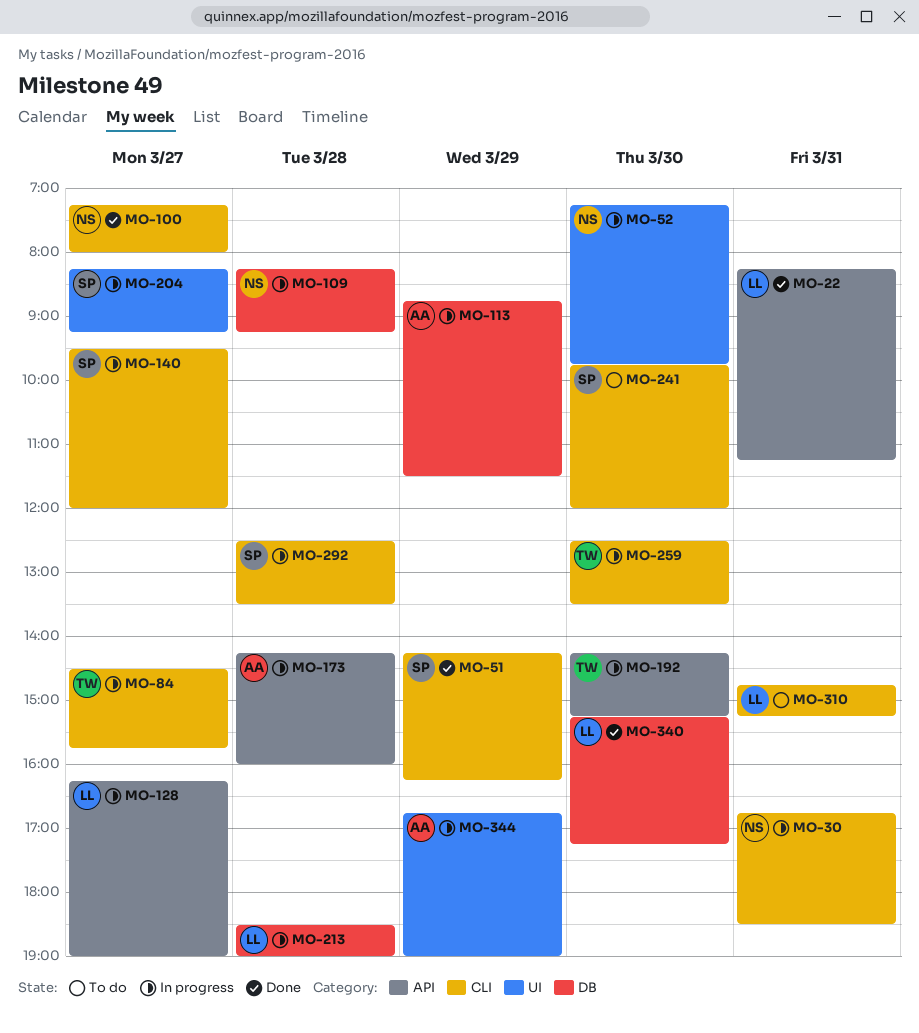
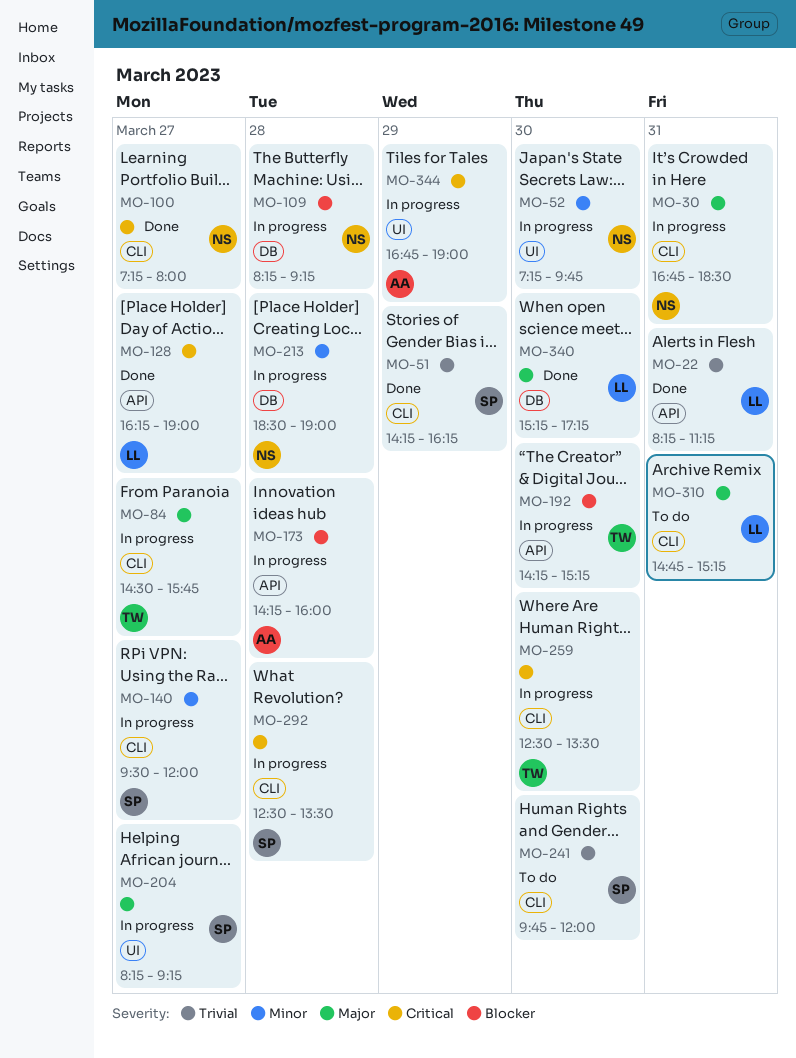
MO-113: present -> none
MO-128, status: In progress -> Done
MO-213, owner: LL -> NS

